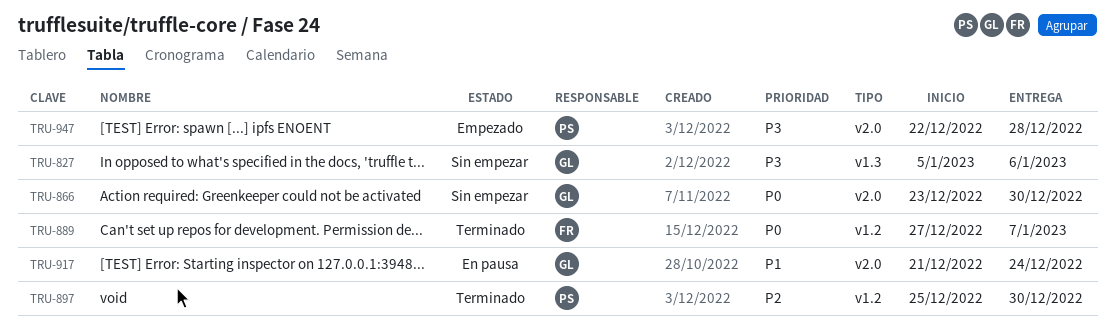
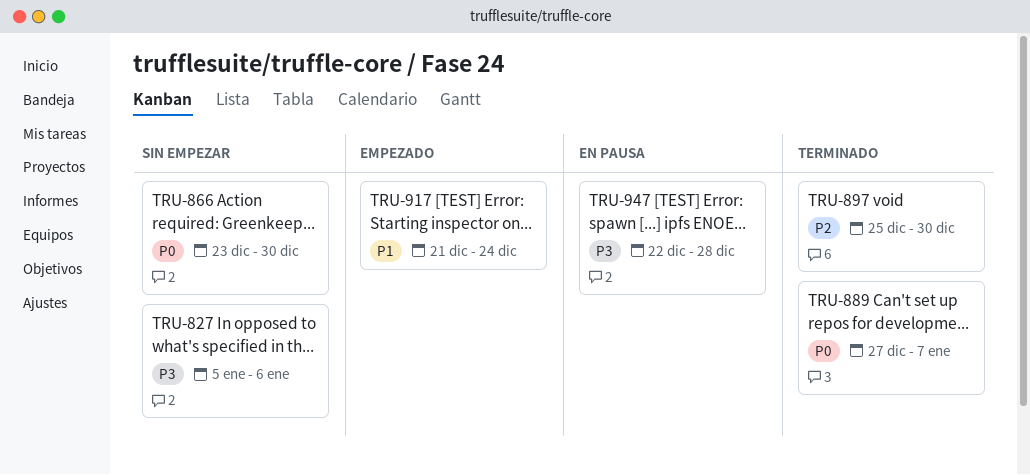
TRU-917, status: En pausa -> Empezado
TRU-947, status: Empezado -> En pausa

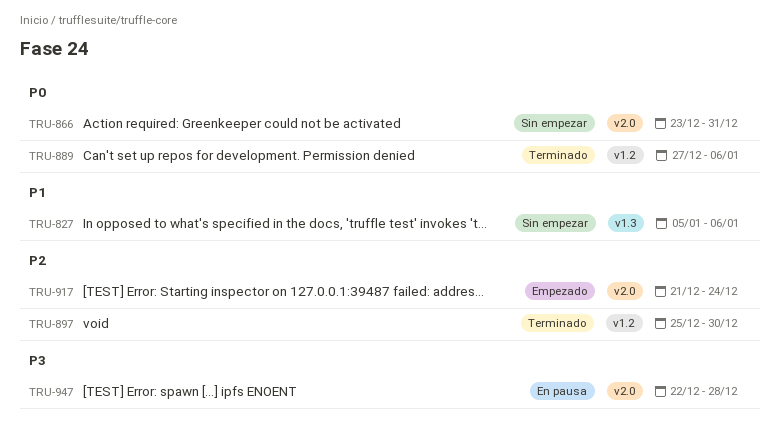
TRU-827, priority: P3 -> P1
TRU-866, due: Dec 30 -> Dec 31
TRU-889, due: Jan 7 -> Jan 6
TRU-917, priority: P1 -> P2

